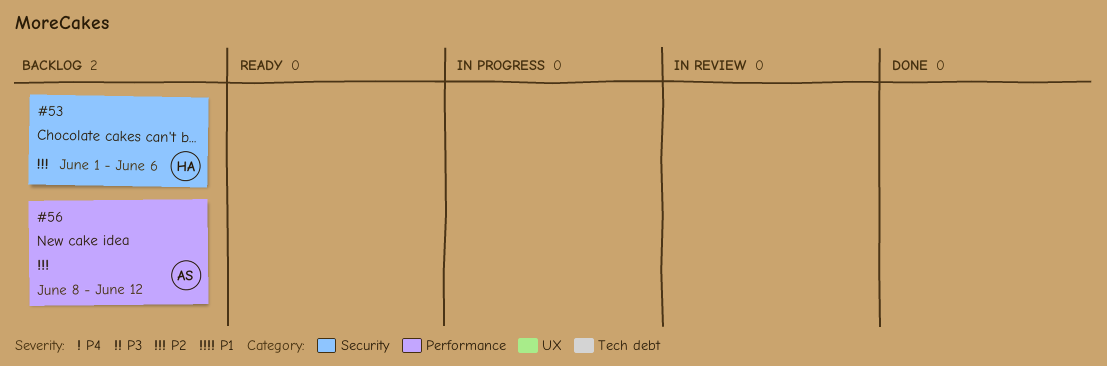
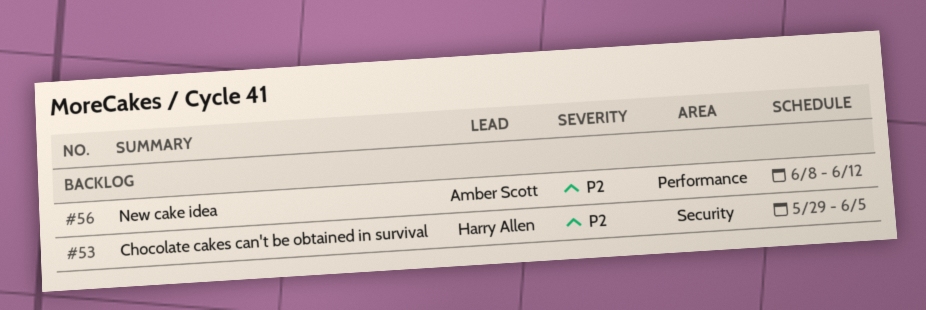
#53, start: Jun 1 -> May 29
#53, due: Jun 6 -> Jun 5

